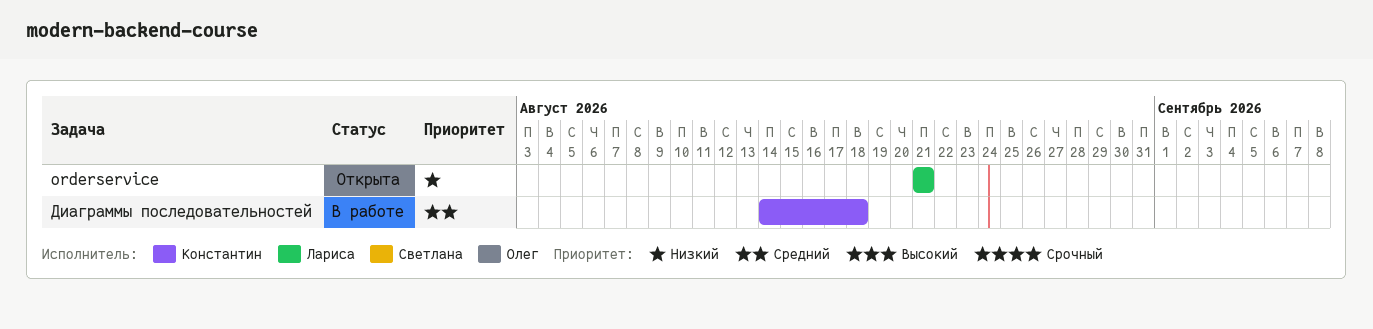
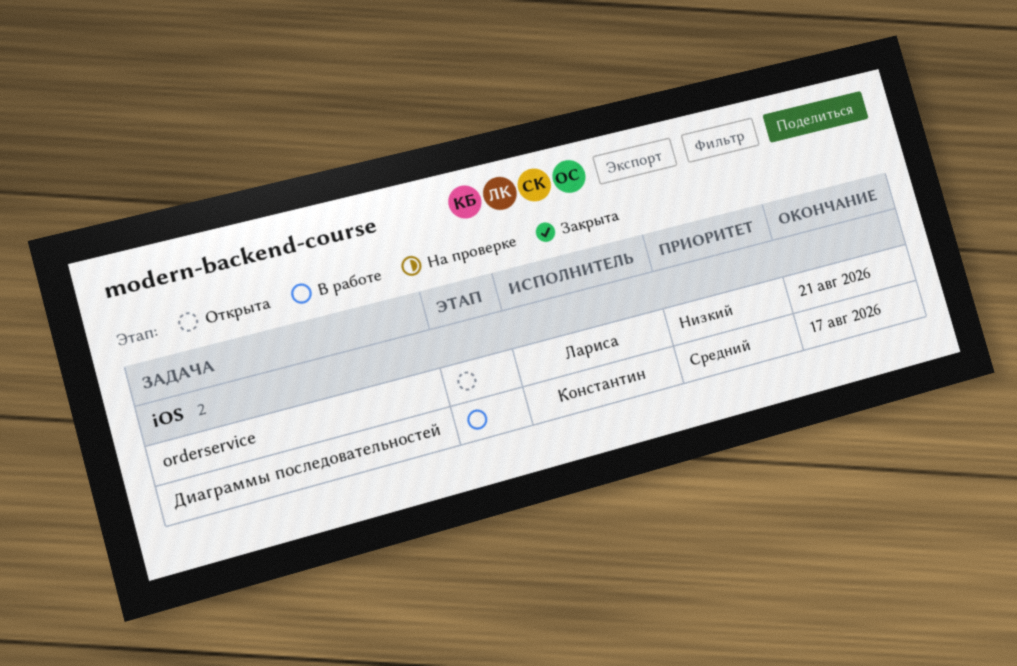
Диаграммы последовательностей, due: Aug 18 -> Aug 17

